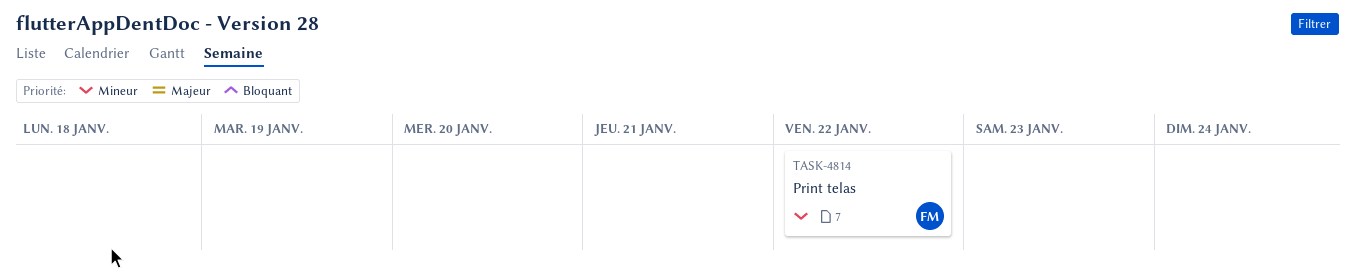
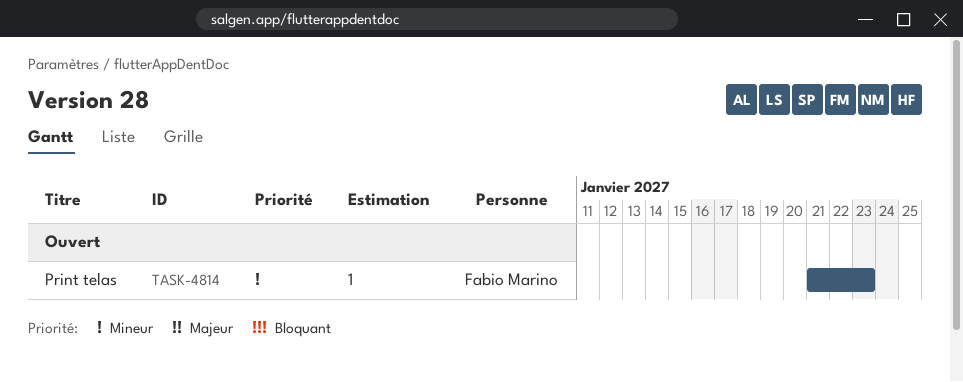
TASK-4814, due: Jan 22 -> Jan 23

